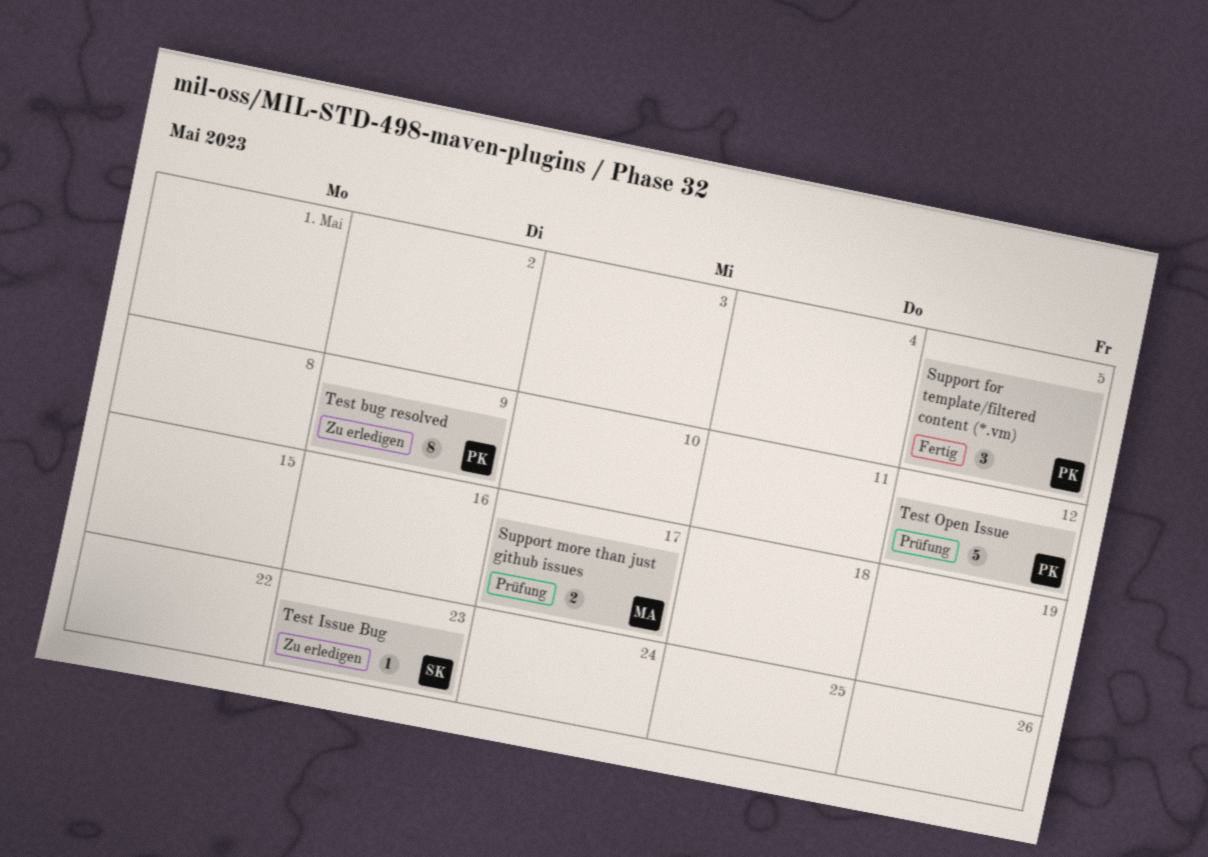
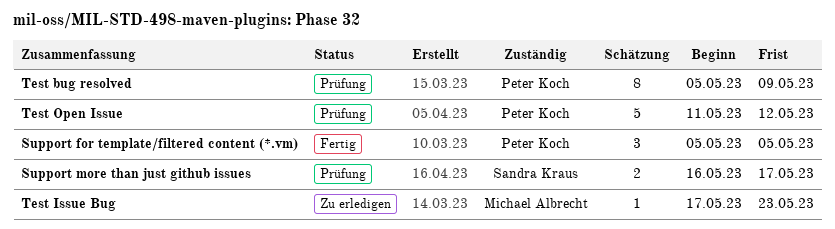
Support more than just github issues, owner: Michael Albrecht -> Sandra Kraus
Test bug resolved, status: Zu erledigen -> Prüfung
Test Issue Bug, owner: Sandra Kraus -> Michael Albrecht

